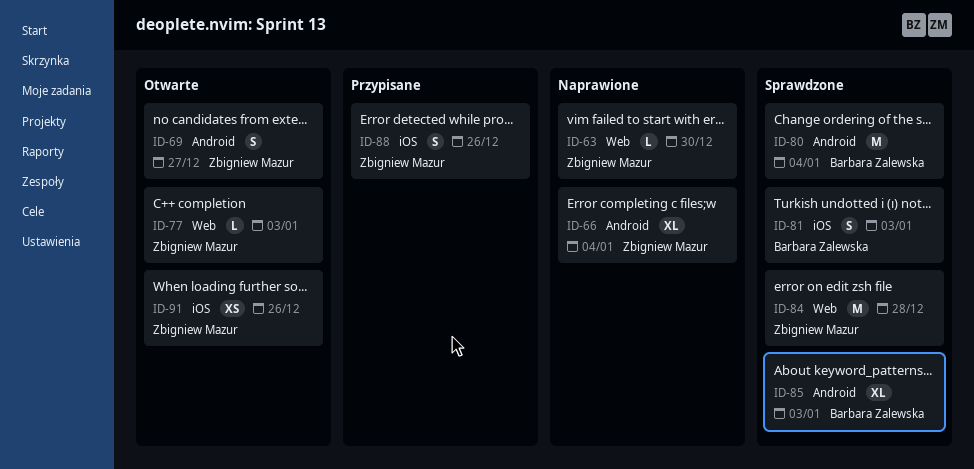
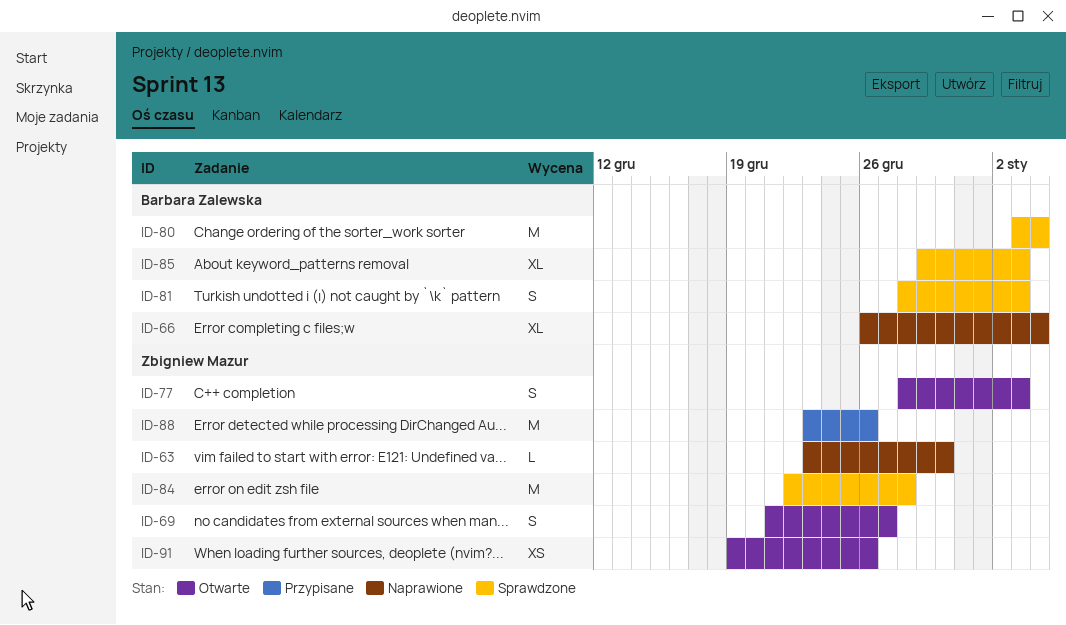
ID-66, owner: Zbigniew Mazur -> Barbara Zalewska
ID-77, estimate: L -> S
ID-88, estimate: S -> M

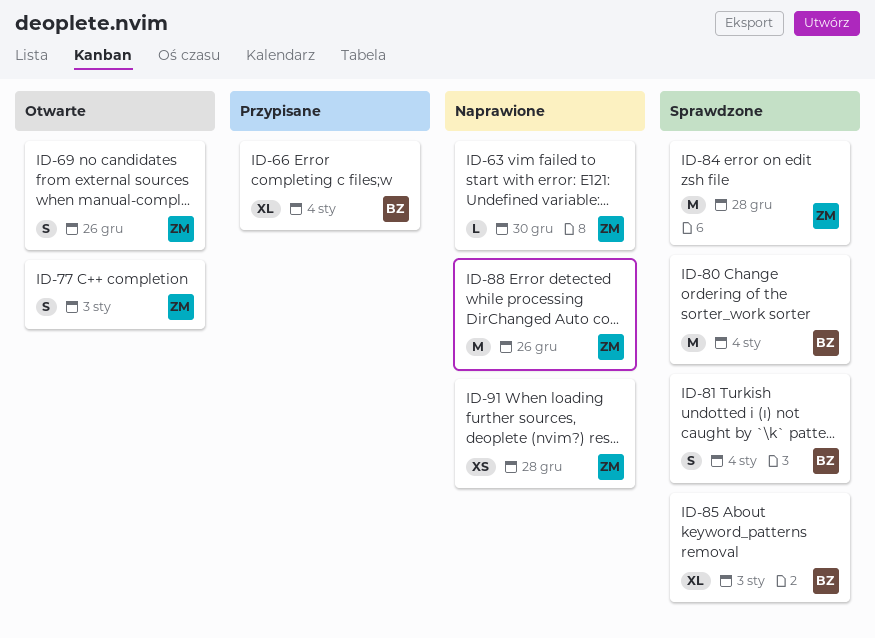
ID-66, status: Naprawione -> Przypisane
ID-69, due: Dec 27 -> Dec 26
ID-81, due: Jan 3 -> Jan 4
ID-88, status: Przypisane -> Naprawione
ID-91, status: Otwarte -> Naprawione
ID-91, due: Dec 26 -> Dec 28

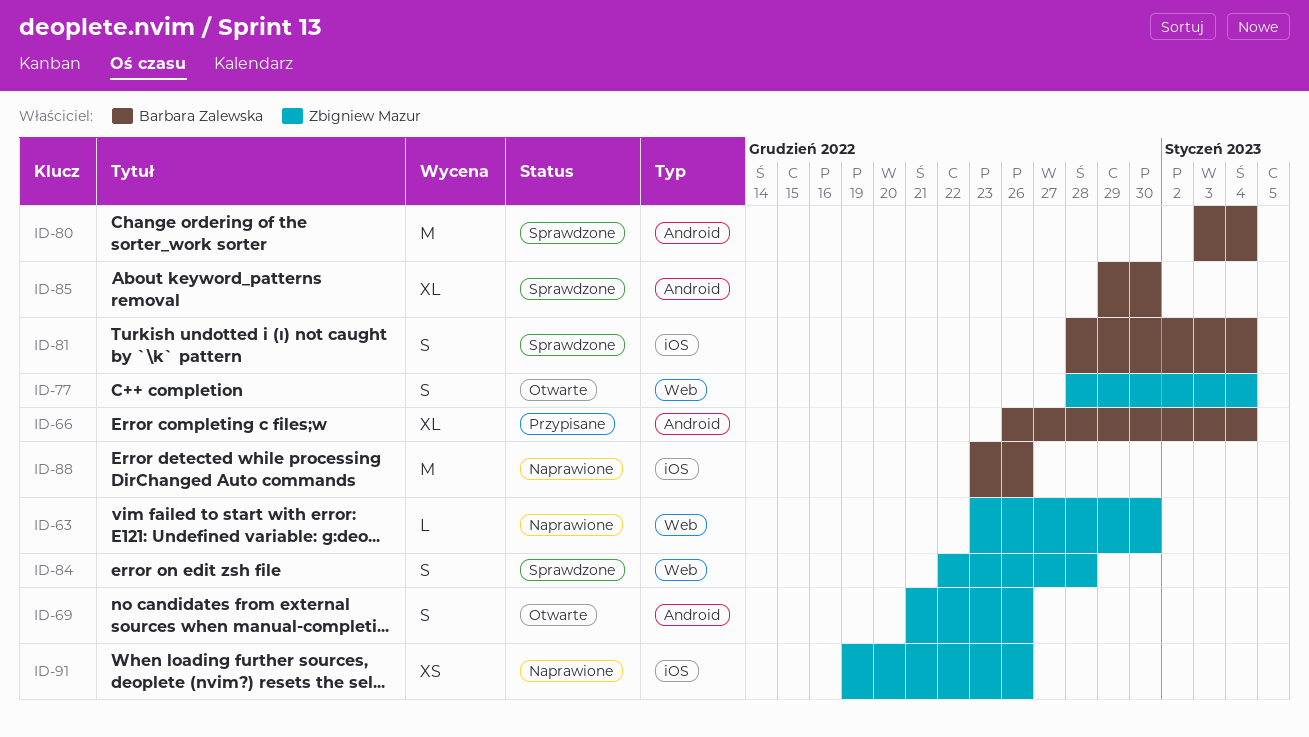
ID-77, due: Jan 3 -> Jan 4
ID-84, estimate: M -> S
ID-85, due: Jan 3 -> Dec 30
ID-88, owner: Zbigniew Mazur -> Barbara Zalewska
ID-91, due: Dec 28 -> Dec 26

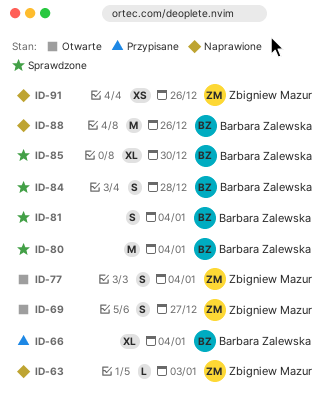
ID-63, due: Dec 30 -> Jan 3
ID-69, due: Dec 26 -> Dec 27
ID-84, owner: Zbigniew Mazur -> Barbara Zalewska

